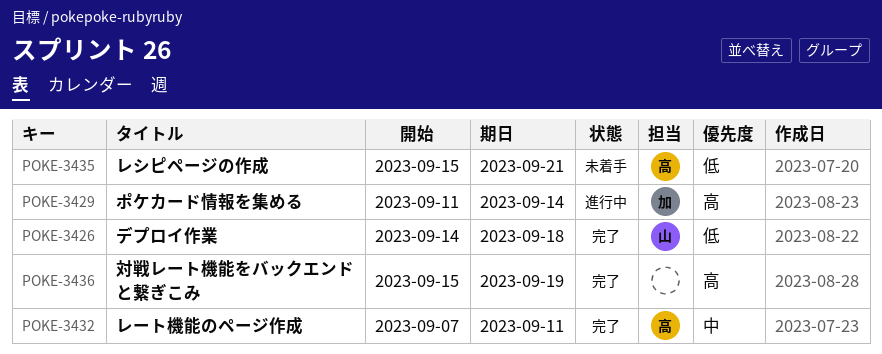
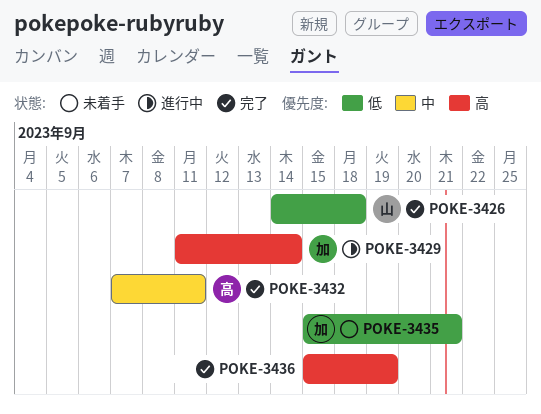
POKE-3435, owner: 高 -> 加

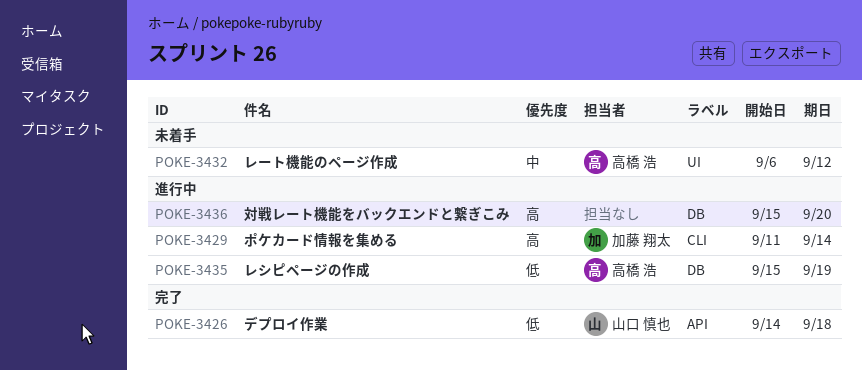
POKE-3432, status: 完了 -> 未着手
POKE-3432, start: Sep 7 -> Sep 6
POKE-3432, due: Sep 11 -> Sep 12
POKE-3435, status: 未着手 -> 進行中
POKE-3435, owner: 加藤 翔太 -> 高橋 浩
POKE-3435, due: Sep 21 -> Sep 19
POKE-3436, status: 完了 -> 進行中
POKE-3436, due: Sep 19 -> Sep 20

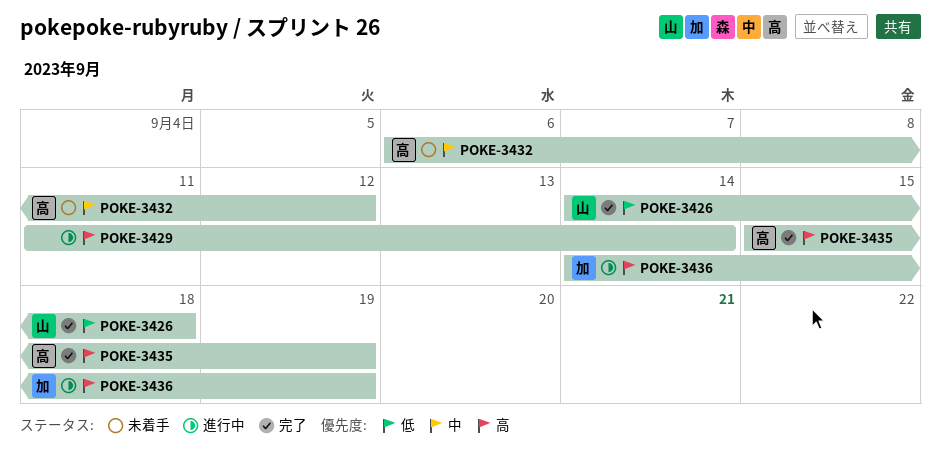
POKE-3429, owner: 加藤 翔太 -> none
POKE-3435, status: 進行中 -> 完了
POKE-3435, priority: 低 -> 高
POKE-3436, owner: none -> 加藤 翔太
POKE-3436, start: Sep 15 -> Sep 14
POKE-3436, due: Sep 20 -> Sep 19

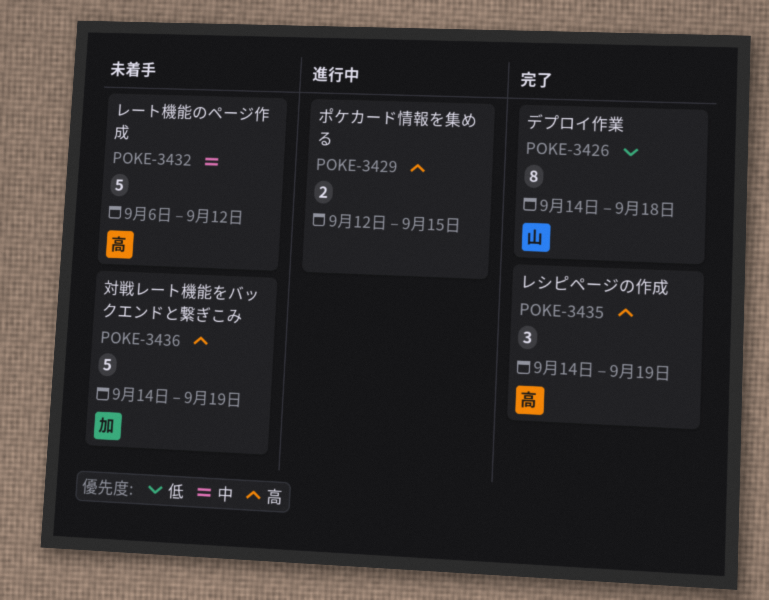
POKE-3429, start: Sep 11 -> Sep 12
POKE-3429, due: Sep 14 -> Sep 15
POKE-3435, start: Sep 15 -> Sep 14
POKE-3436, status: 進行中 -> 未着手

